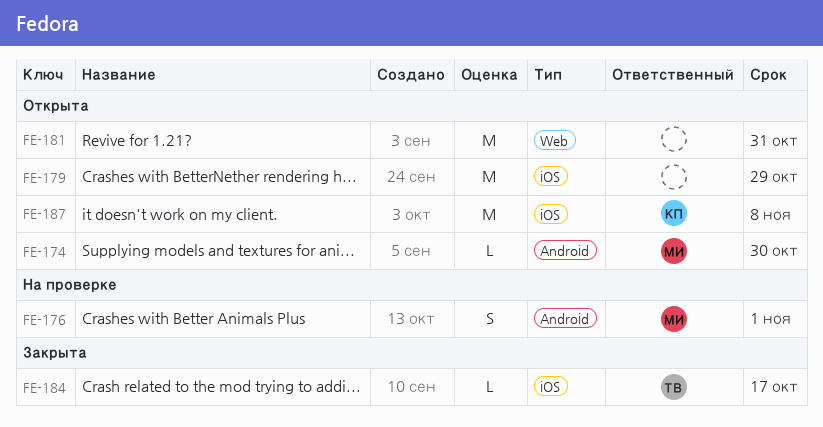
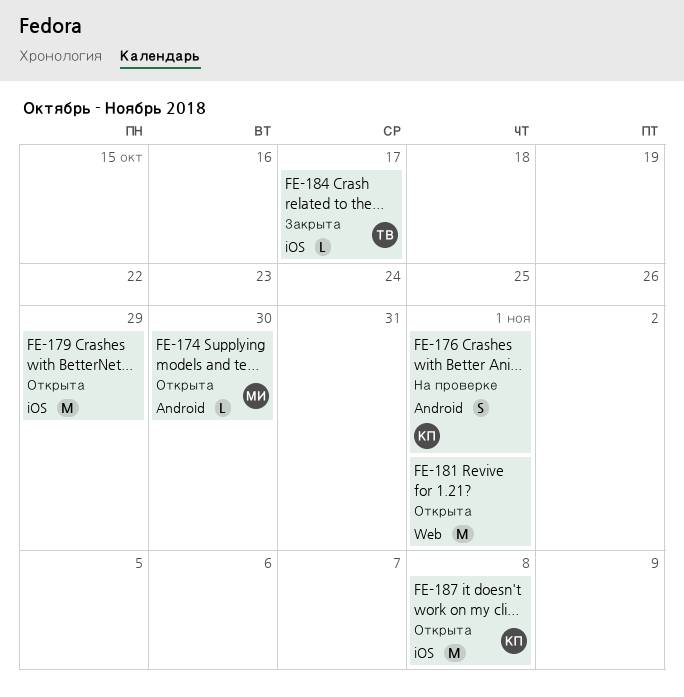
FE-176, owner: МИ -> КП
FE-181, due: Oct 31 -> Nov 1

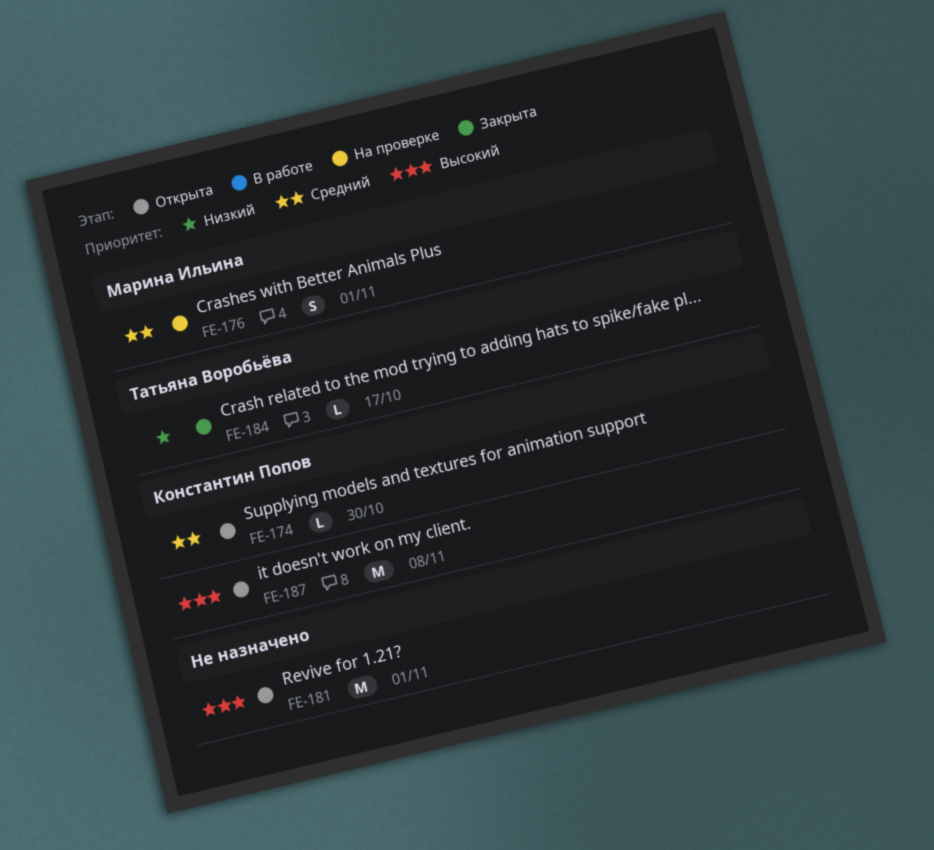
FE-174, owner: Марина Ильина -> Константин Попов
FE-176, owner: Константин Попов -> Марина Ильина
FE-179: present -> none

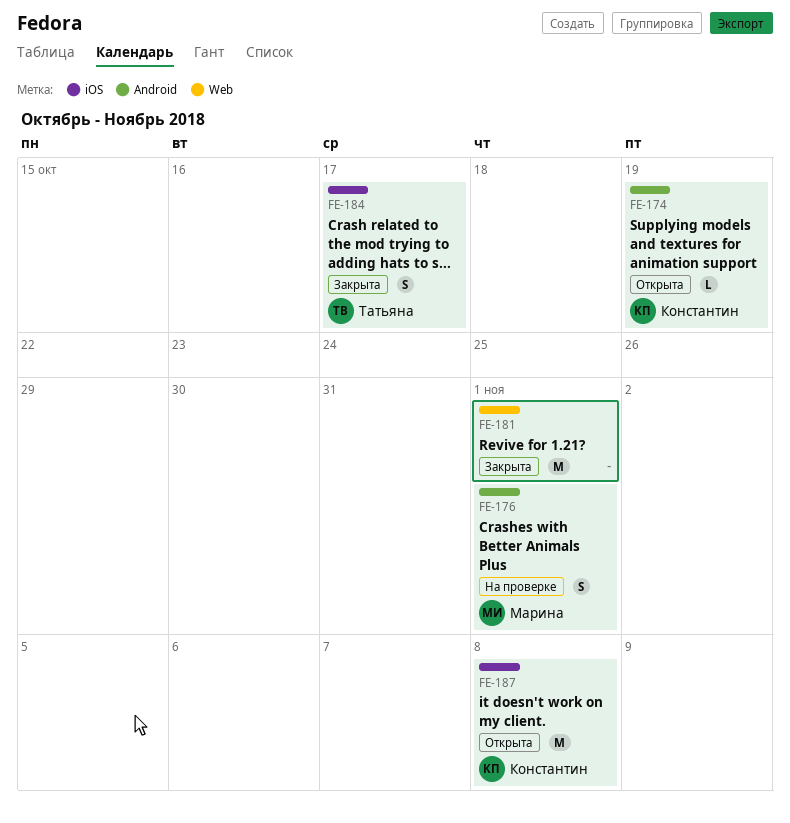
FE-174, due: Oct 30 -> Oct 19
FE-181, status: Открыта -> Закрыта
FE-184, estimate: L -> S

